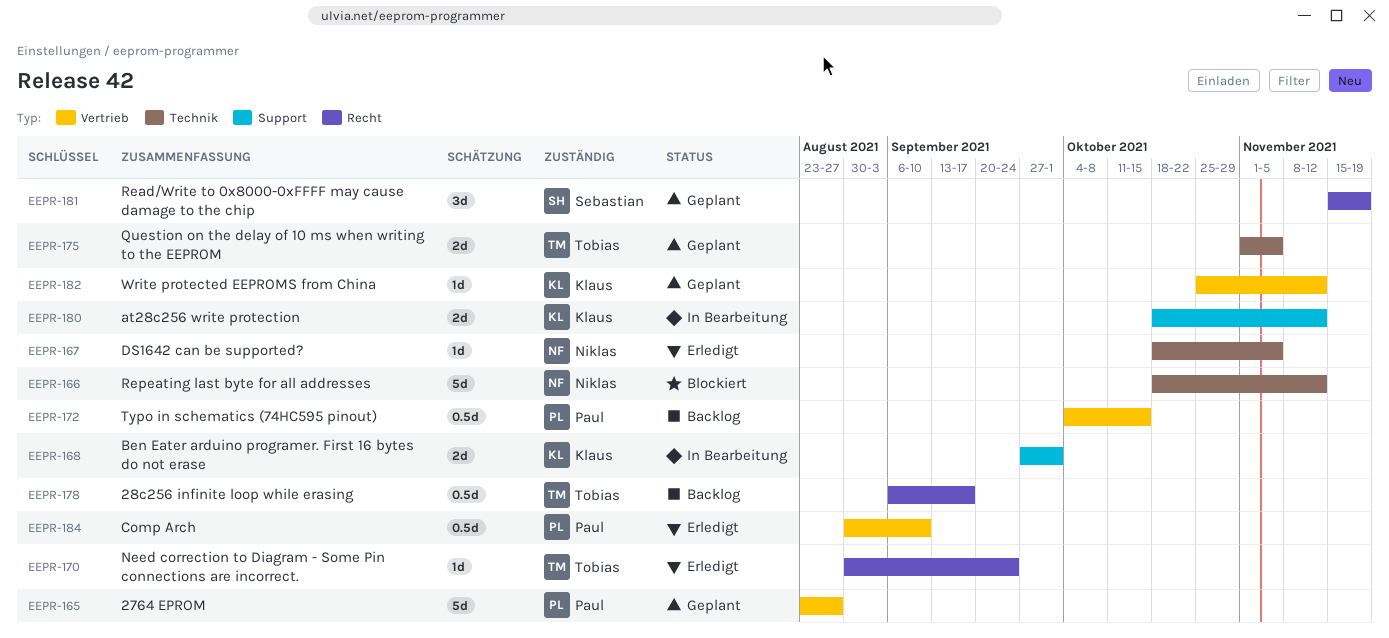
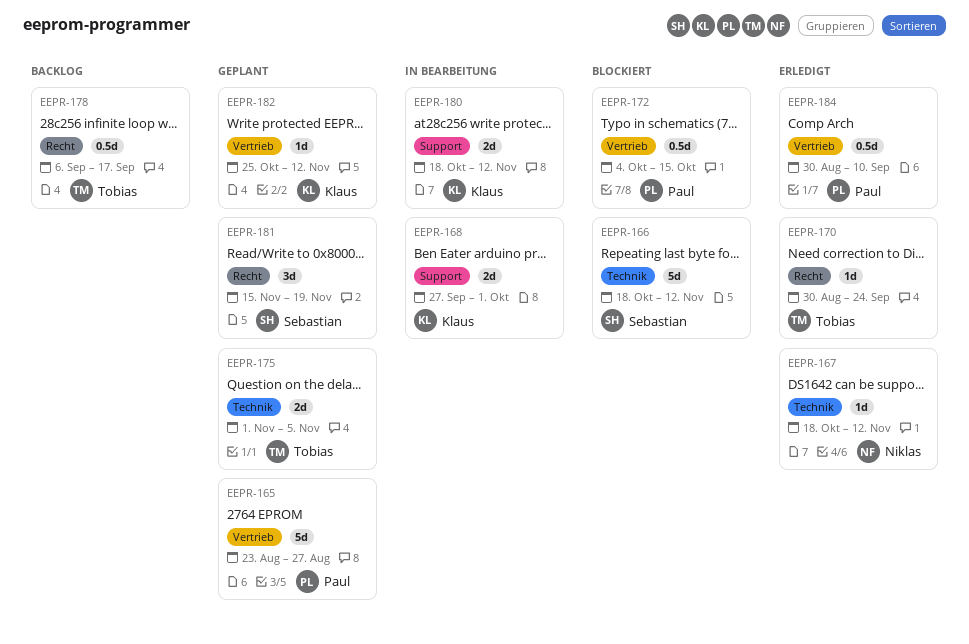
EEPR-166, owner: Niklas -> Sebastian
EEPR-167, due: Nov 5 -> Nov 12
EEPR-172, status: Backlog -> Blockiert

